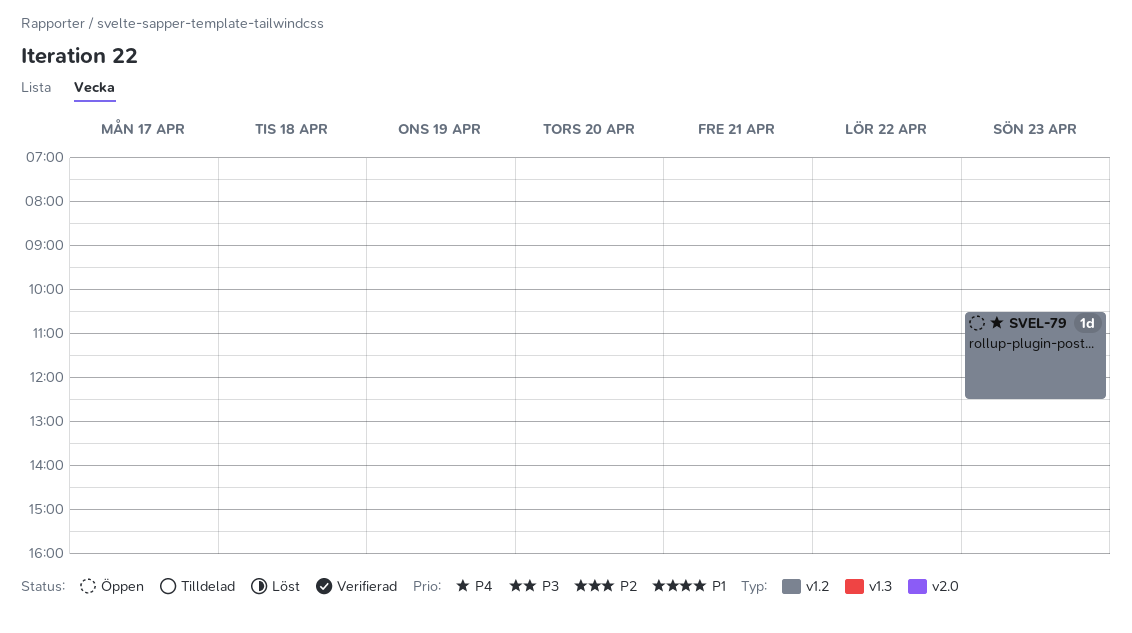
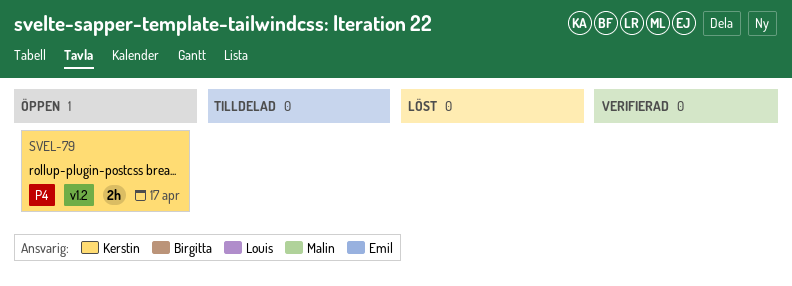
SVEL-79, estimate: 1d -> 2h
SVEL-79, day: Apr 23 -> Apr 17

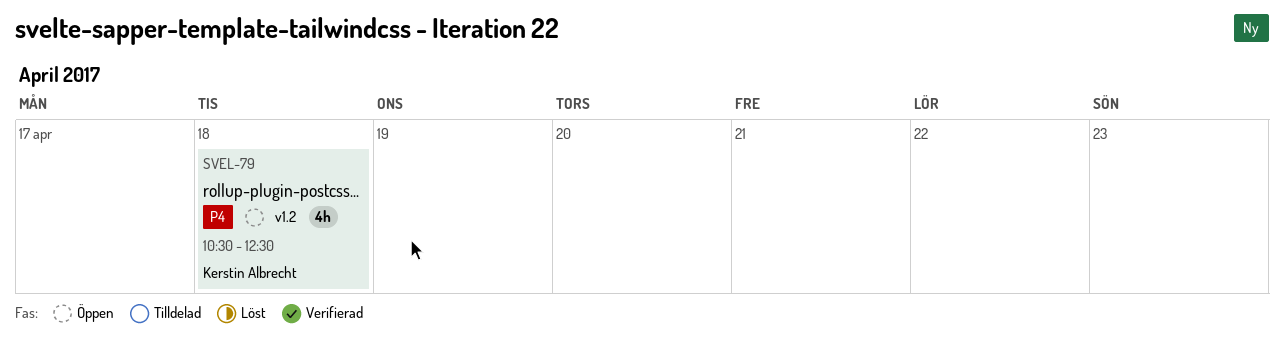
SVEL-79, estimate: 2h -> 4h
SVEL-79, day: Apr 17 -> Apr 18

